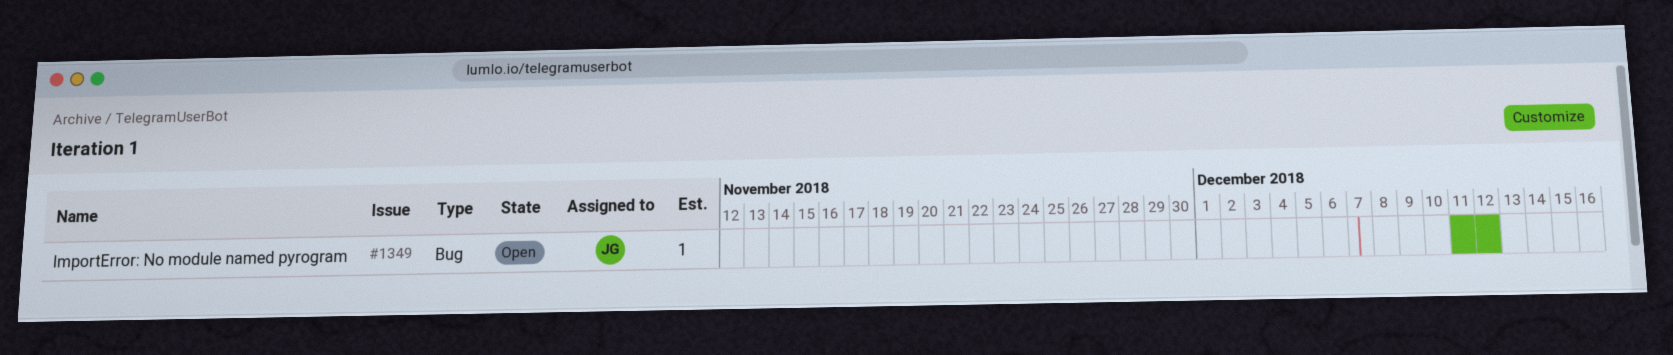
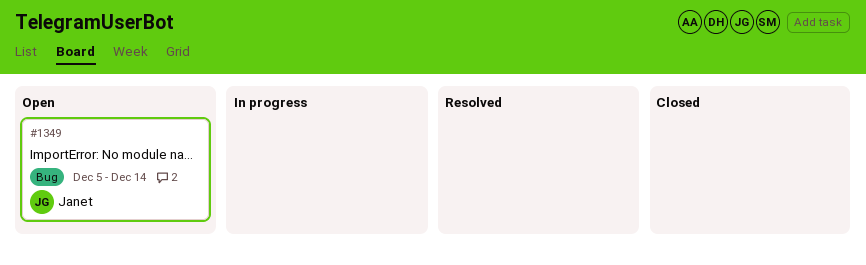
#1349, start: Dec 11 -> Dec 5
#1349, due: Dec 12 -> Dec 14

